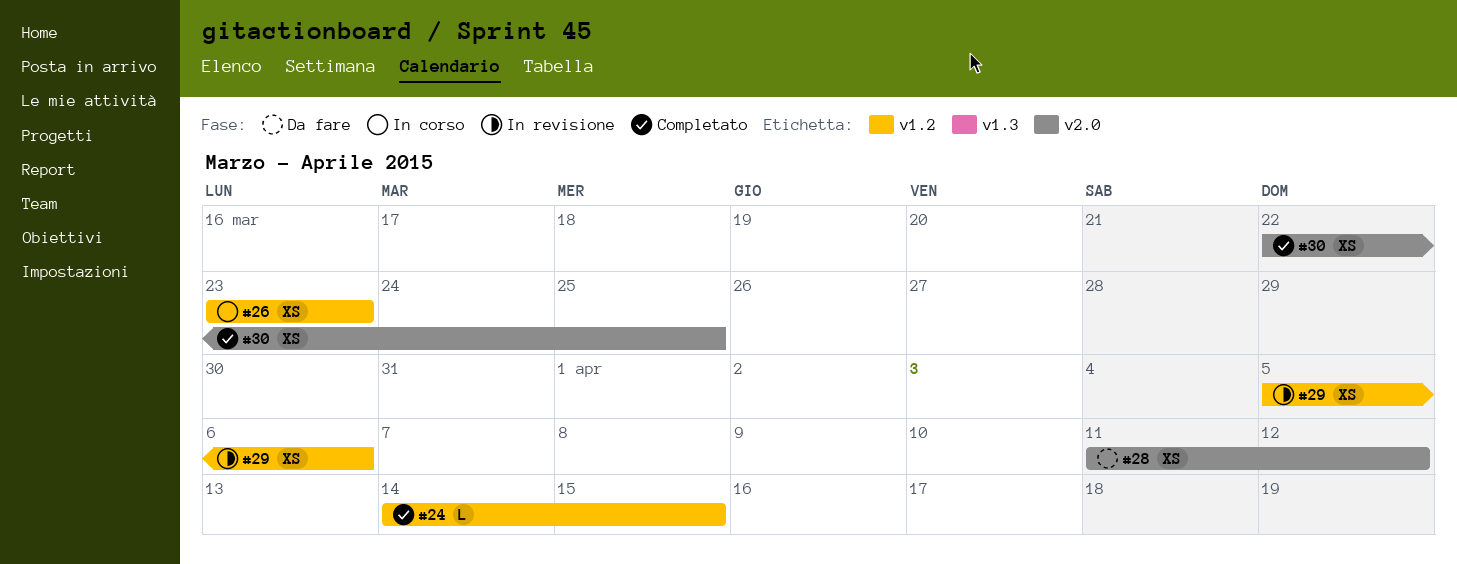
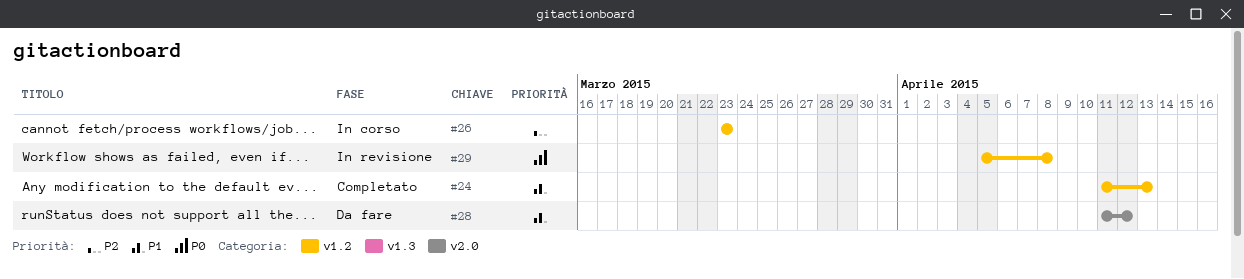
#24, start: Apr 14 -> Apr 11
#24, due: Apr 15 -> Apr 13
#29, due: Apr 6 -> Apr 8
#30: present -> none

